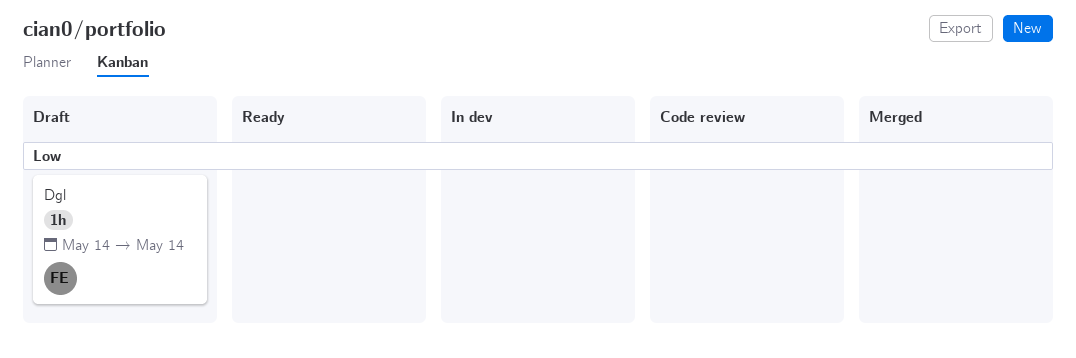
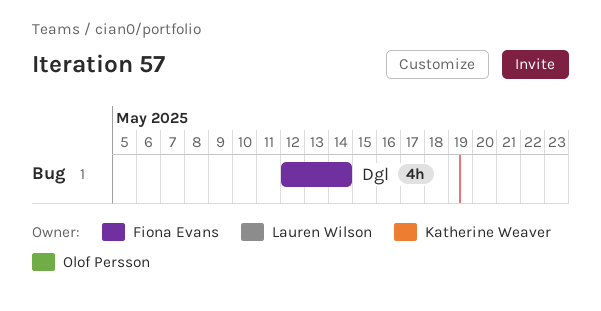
Dgl, estimate: 1h -> 4h
Dgl, start: May 14 -> May 12

